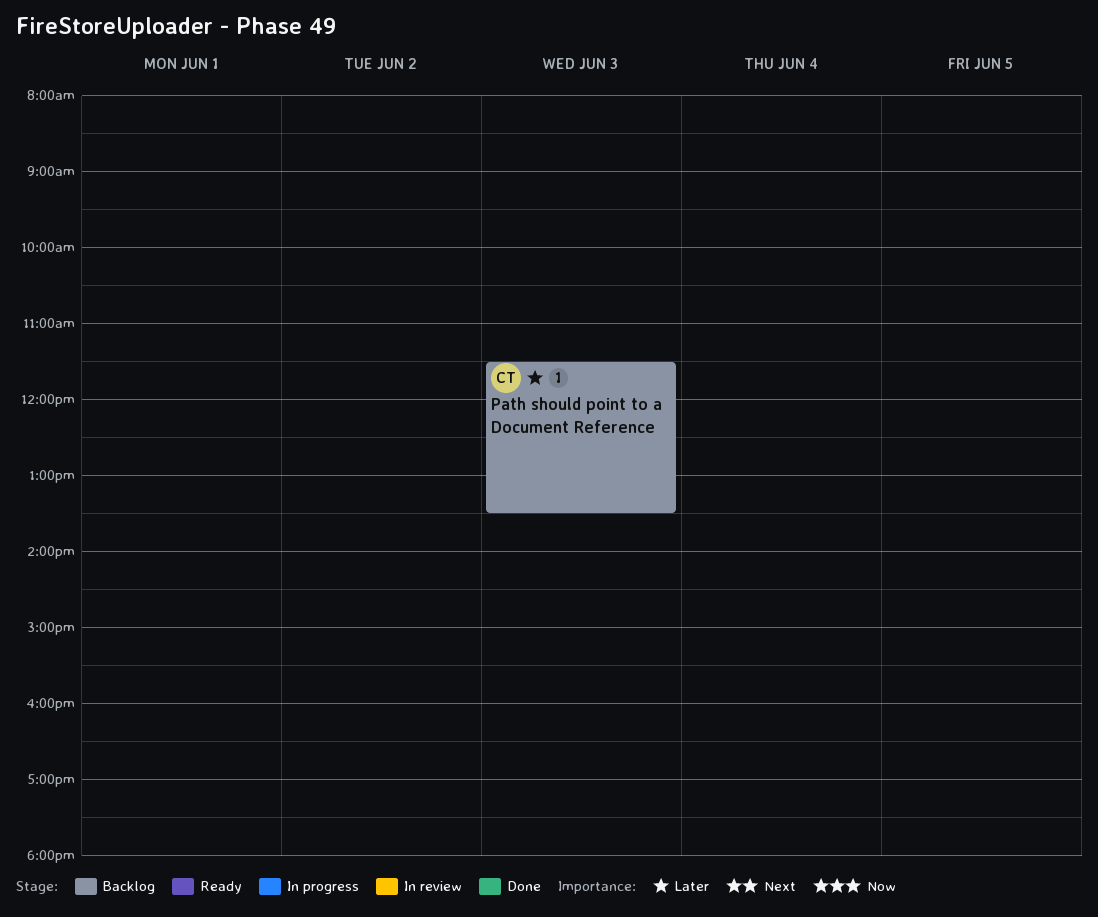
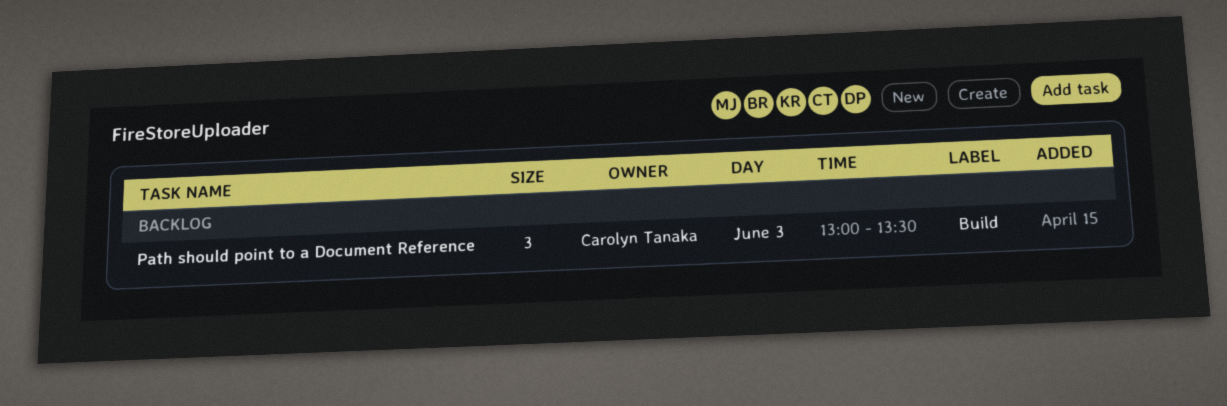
Path should point to a Document Reference, estimate: 1 -> 3
Path should point to a Document Reference, begins: 11:30 -> 13:00

